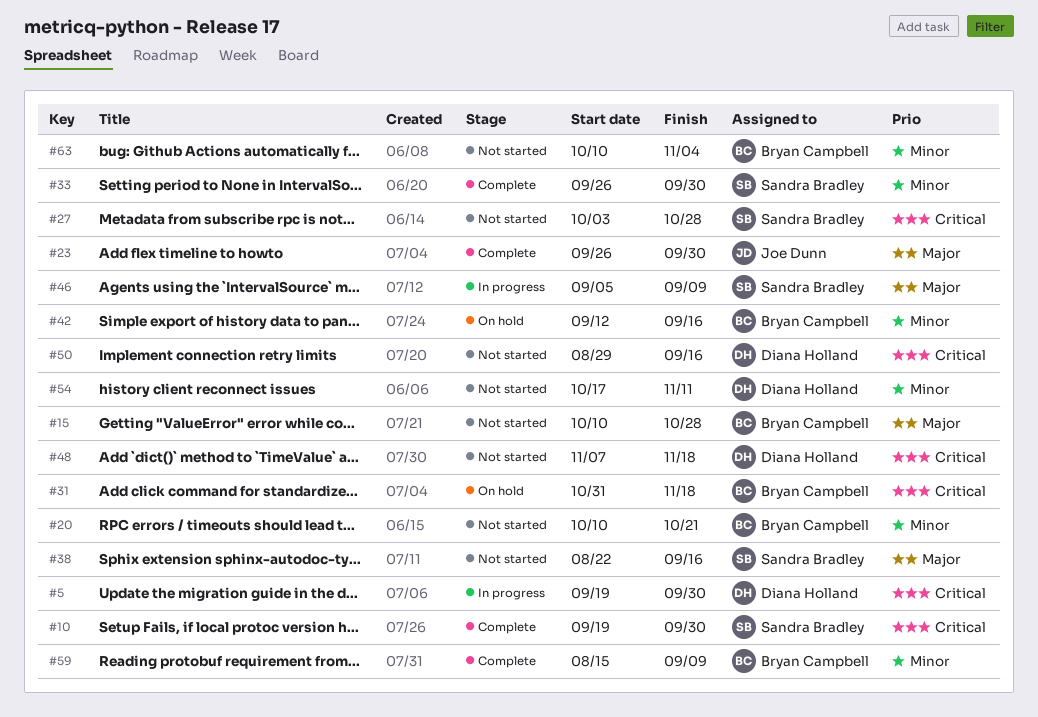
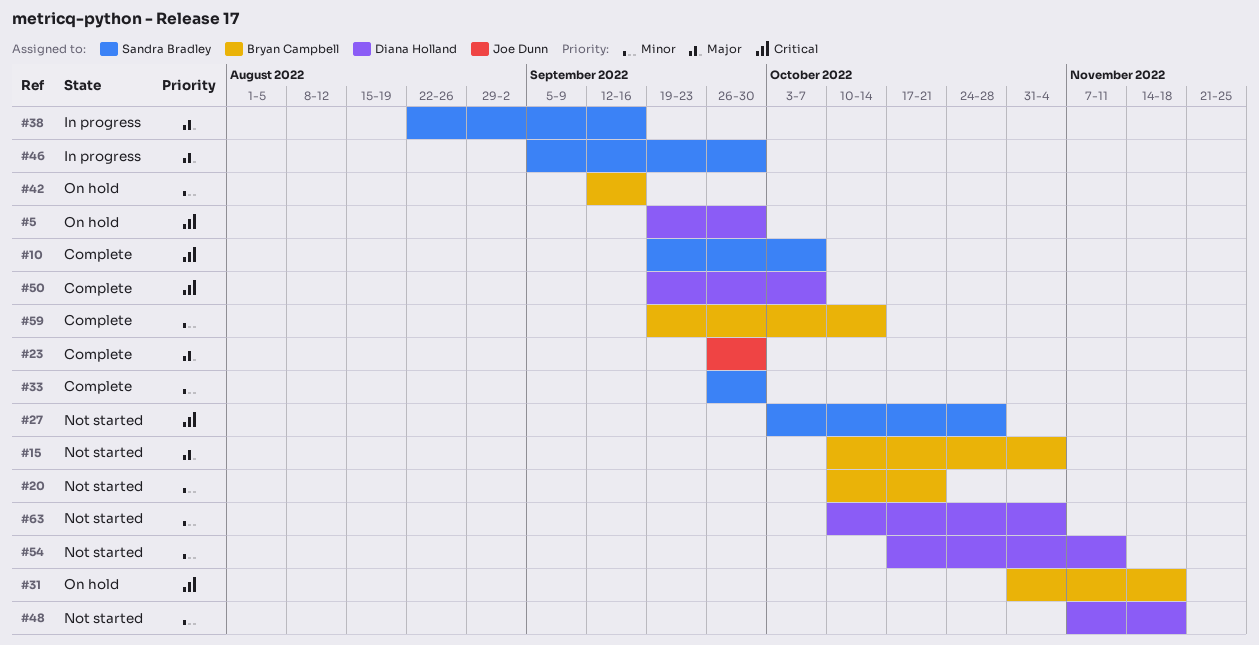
#5, status: In progress -> On hold
#10, due: Sep 30 -> Oct 7
#15, due: Oct 28 -> Nov 4
#38, status: Not started -> In progress
#46, due: Sep 9 -> Sep 30
#48, priority: Critical -> Minor
#50, status: Not started -> Complete
#50, start: Aug 29 -> Sep 19
#50, due: Sep 16 -> Oct 7
#59, start: Aug 15 -> Sep 19
#59, due: Sep 9 -> Oct 14
#63, owner: Bryan Campbell -> Diana Holland

